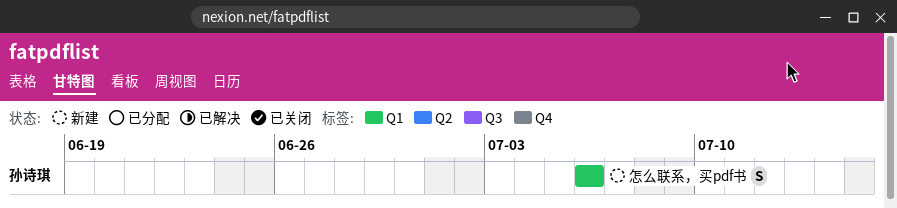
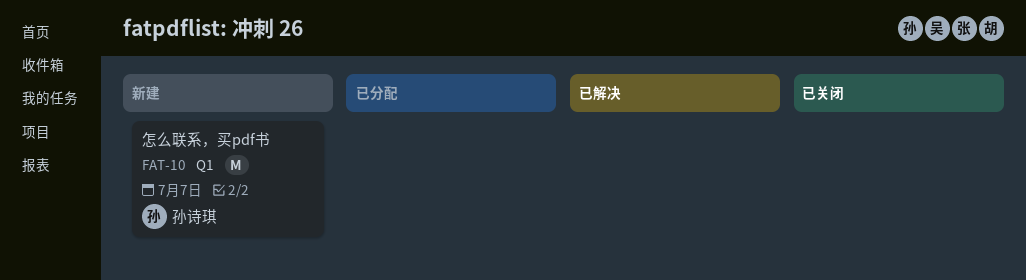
怎么联系，买pdf书, estimate: S -> M
怎么联系，买pdf书, due: Jul 6 -> Jul 7

